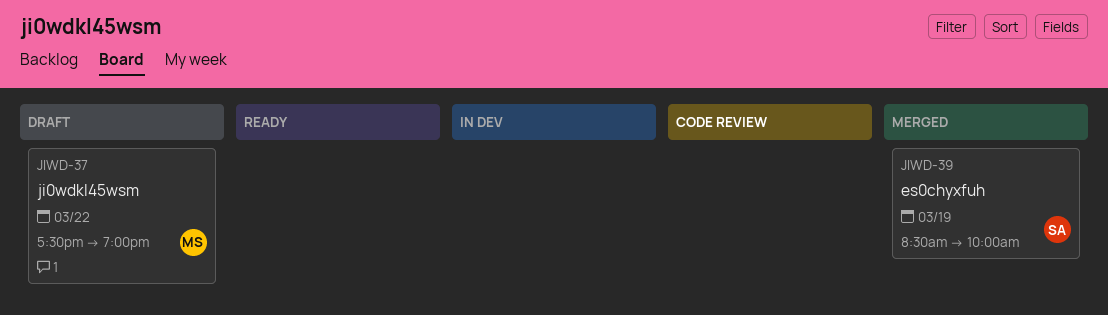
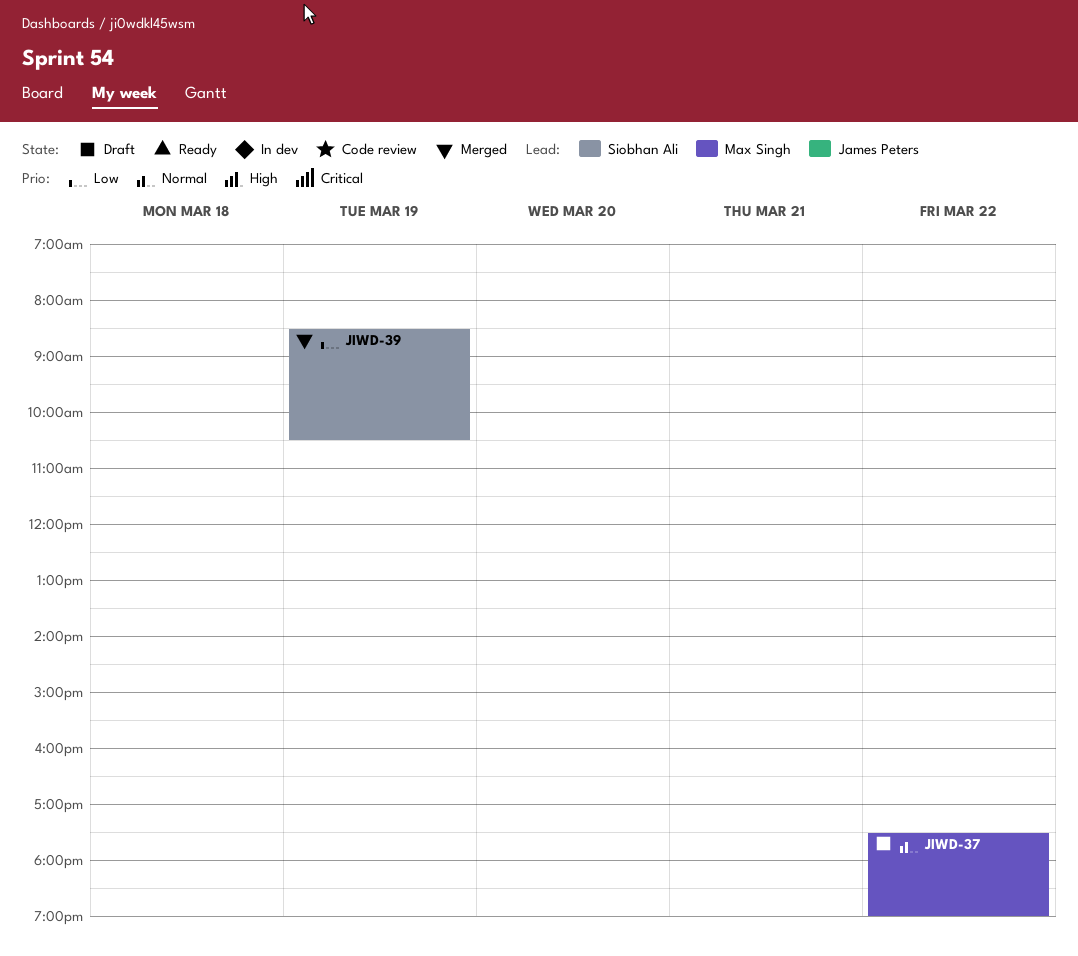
JIWD-39, ends: 10:00 -> 10:30

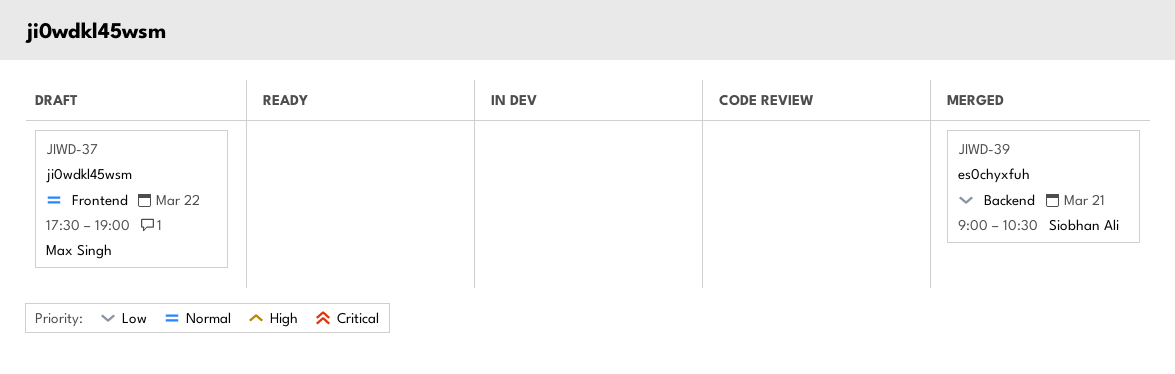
JIWD-39, day: Mar 19 -> Mar 21
JIWD-39, begins: 08:30 -> 09:00

